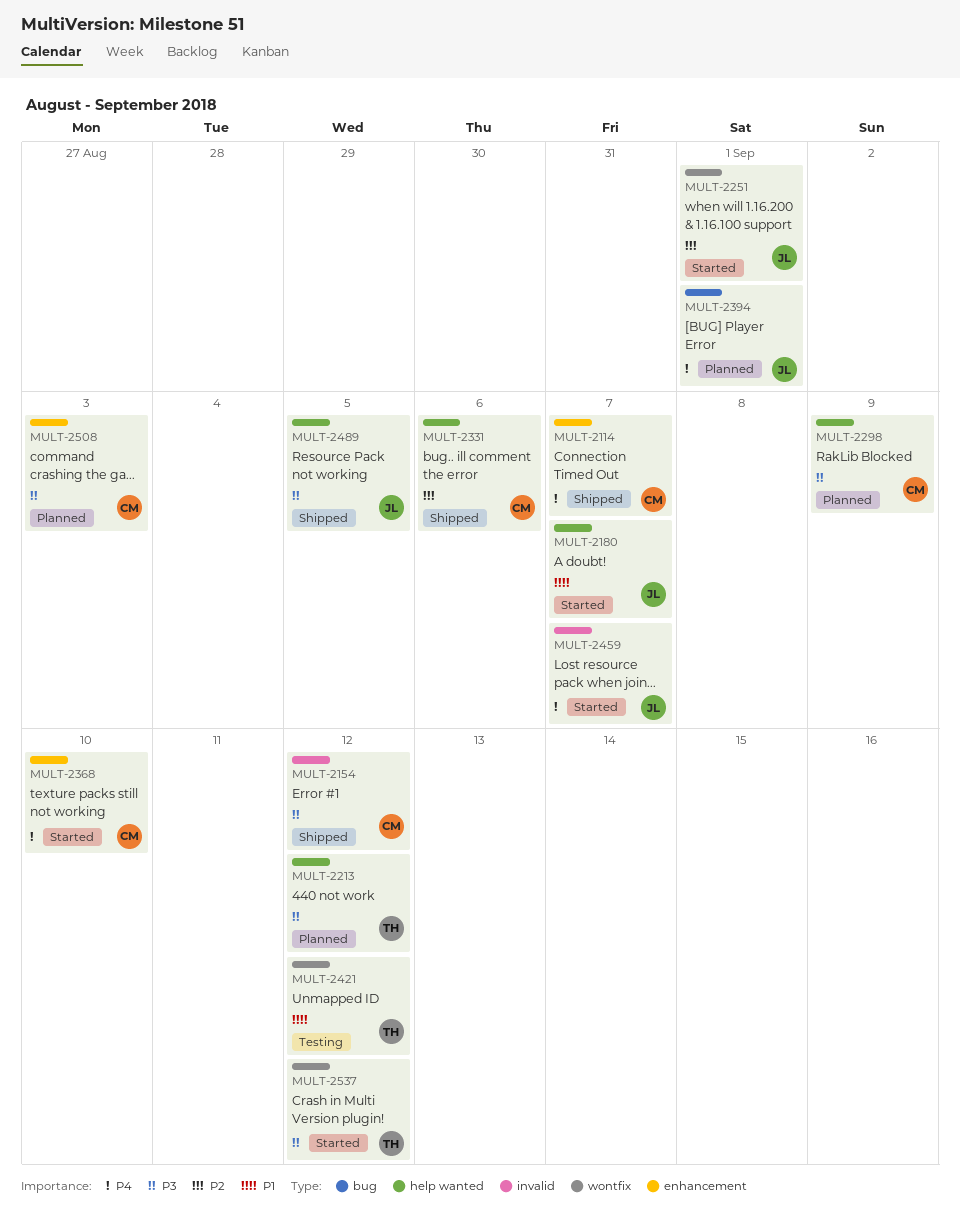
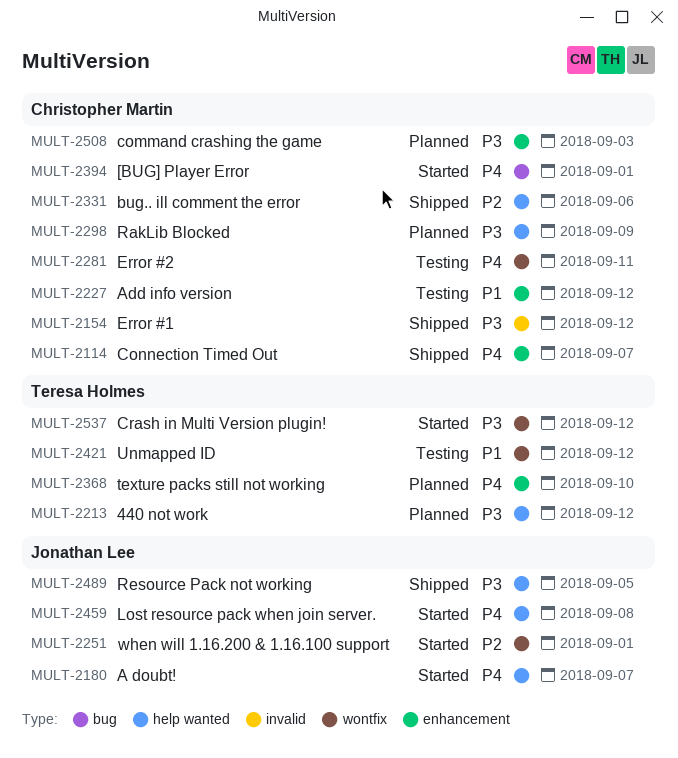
MULT-2180, priority: P1 -> P4
MULT-2227: none -> present
MULT-2281: none -> present
MULT-2368, status: Started -> Planned
MULT-2368, owner: Christopher Martin -> Teresa Holmes
MULT-2394, status: Planned -> Started
MULT-2394, owner: Jonathan Lee -> Christopher Martin
MULT-2459, label: invalid -> help wanted
MULT-2459, due: Sep 7 -> Sep 8

